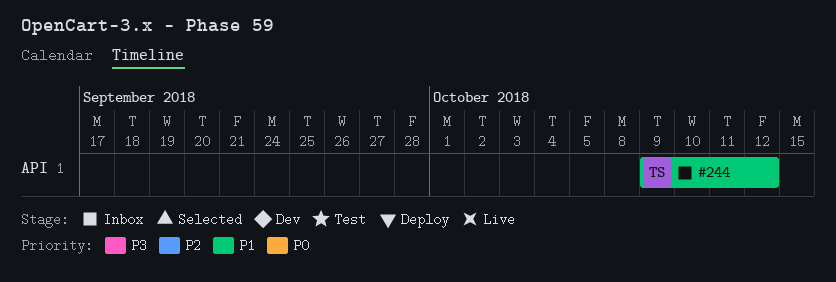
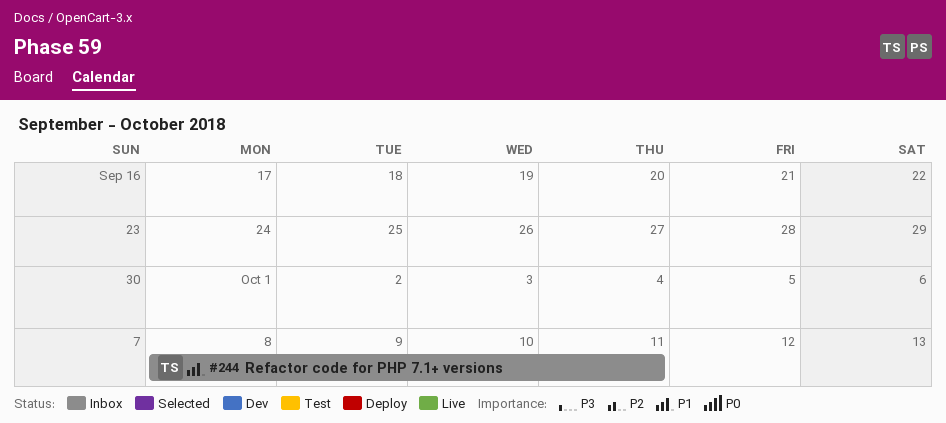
#244, start: Oct 9 -> Oct 8
#244, due: Oct 12 -> Oct 11

